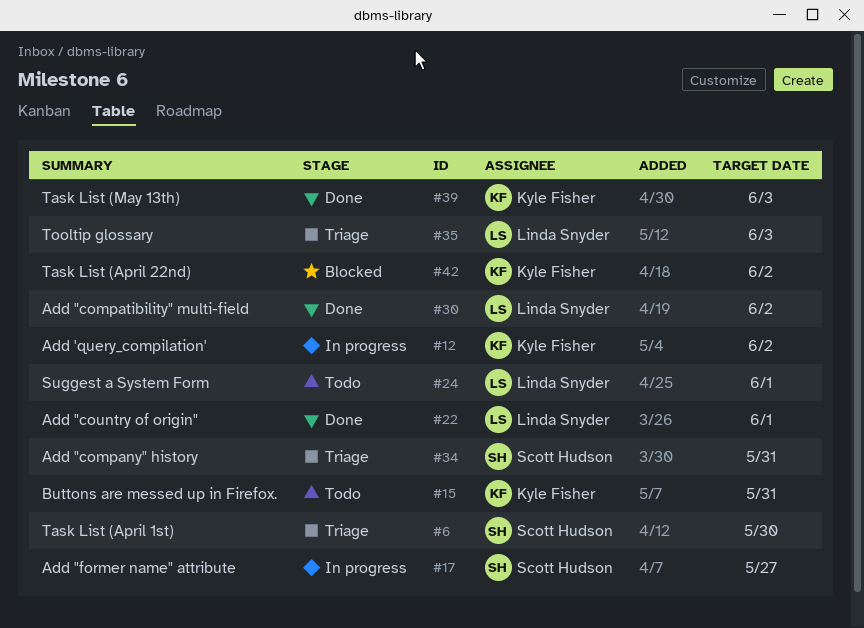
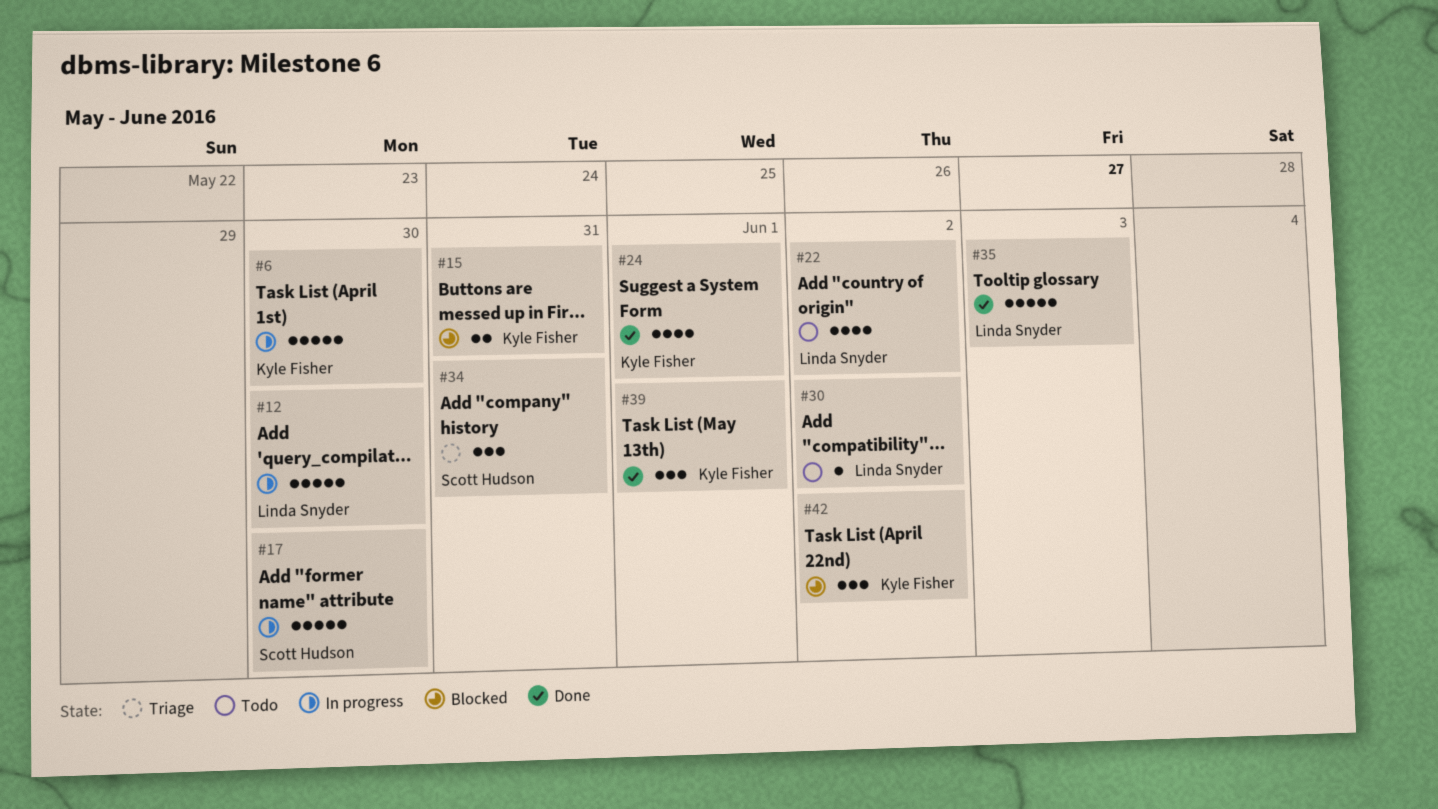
#6, status: Triage -> In progress
#6, owner: Scott Hudson -> Kyle Fisher
#12, owner: Kyle Fisher -> Linda Snyder
#12, due: Jun 2 -> May 30
#15, status: Todo -> Blocked
#17, due: May 27 -> May 30
#22, status: Done -> Todo
#22, due: Jun 1 -> Jun 2
#24, status: Todo -> Done
#24, owner: Linda Snyder -> Kyle Fisher
#30, status: Done -> Todo
#35, status: Triage -> Done
#39, due: Jun 3 -> Jun 1

